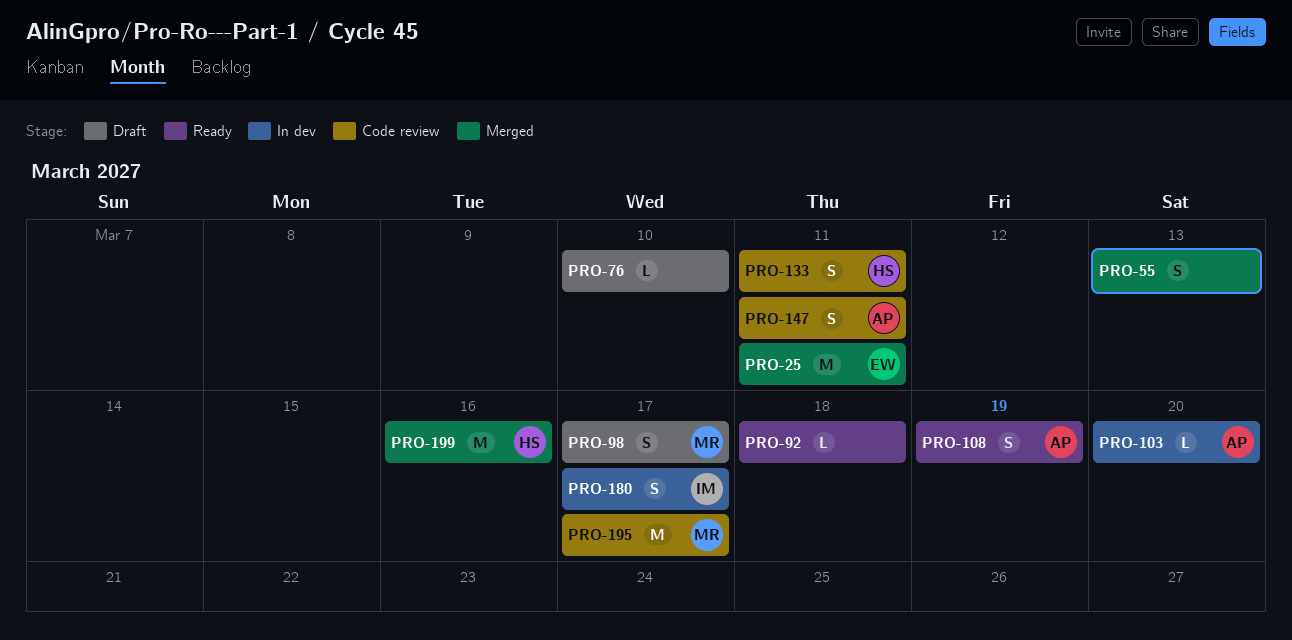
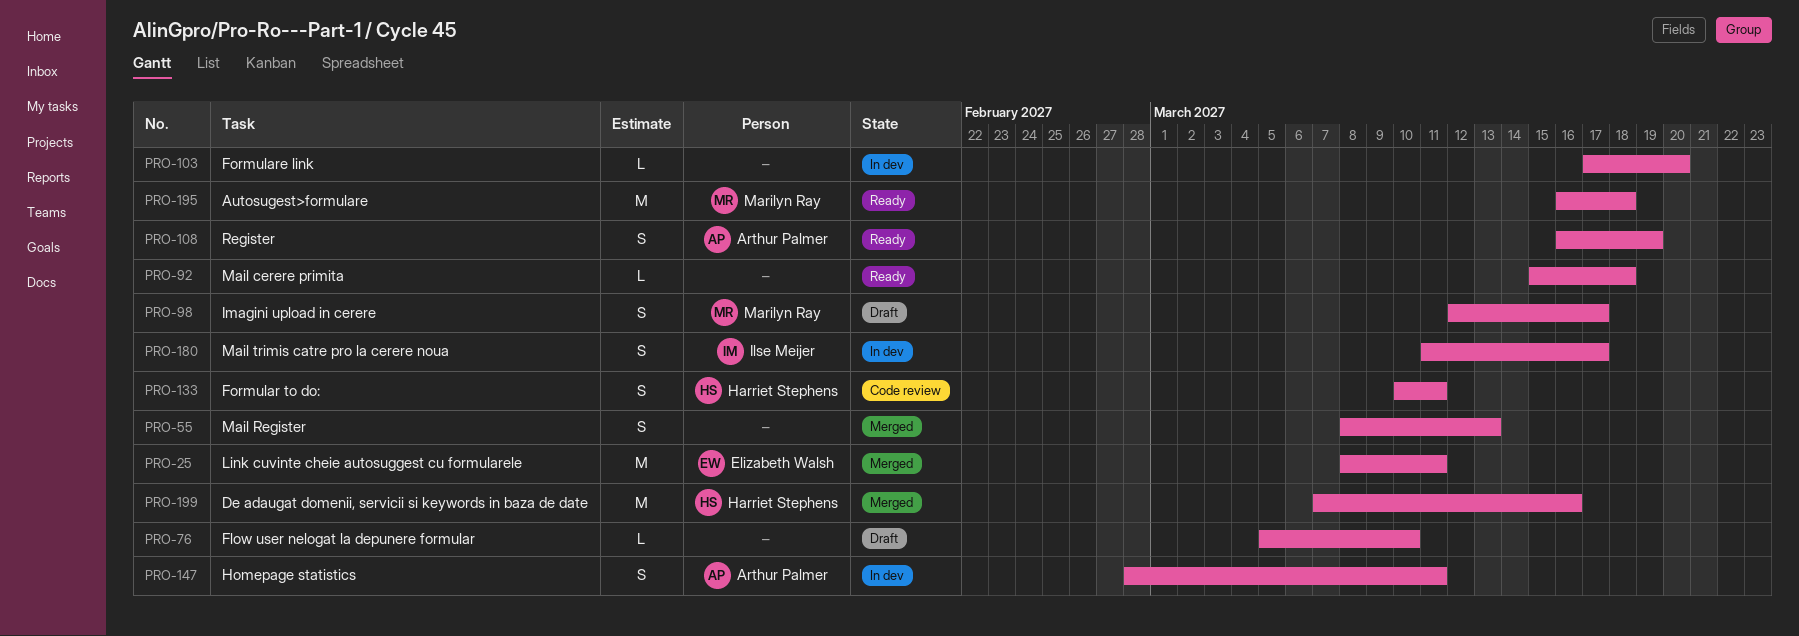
PRO-103, owner: Arthur Palmer -> none
PRO-147, status: Code review -> In dev
PRO-195, status: Code review -> Ready
PRO-195, due: Mar 17 -> Mar 18

